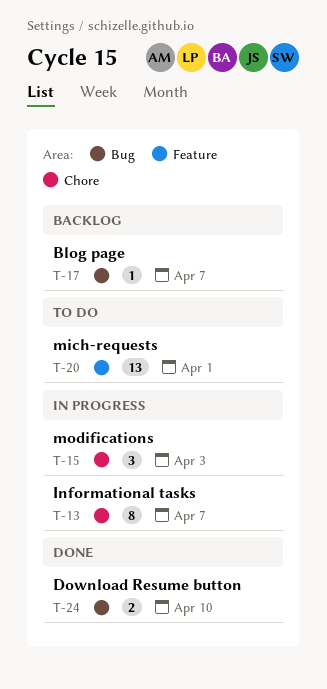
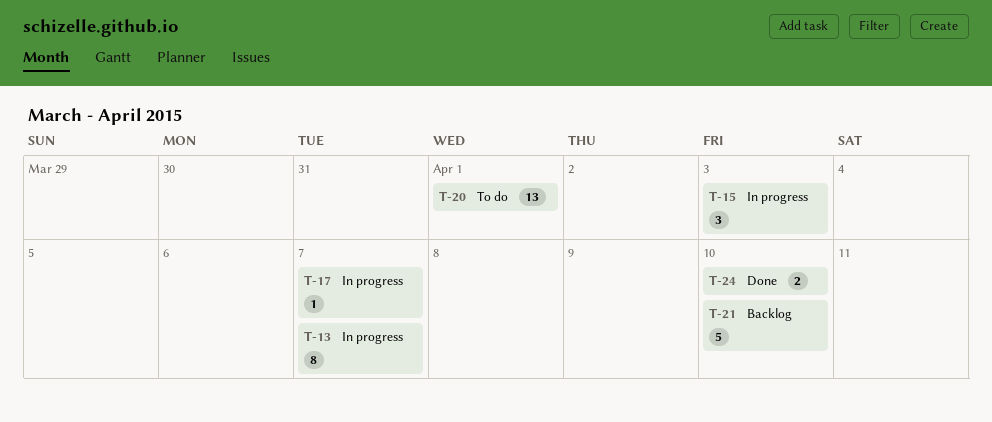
T-17, status: Backlog -> In progress
T-21: none -> present

